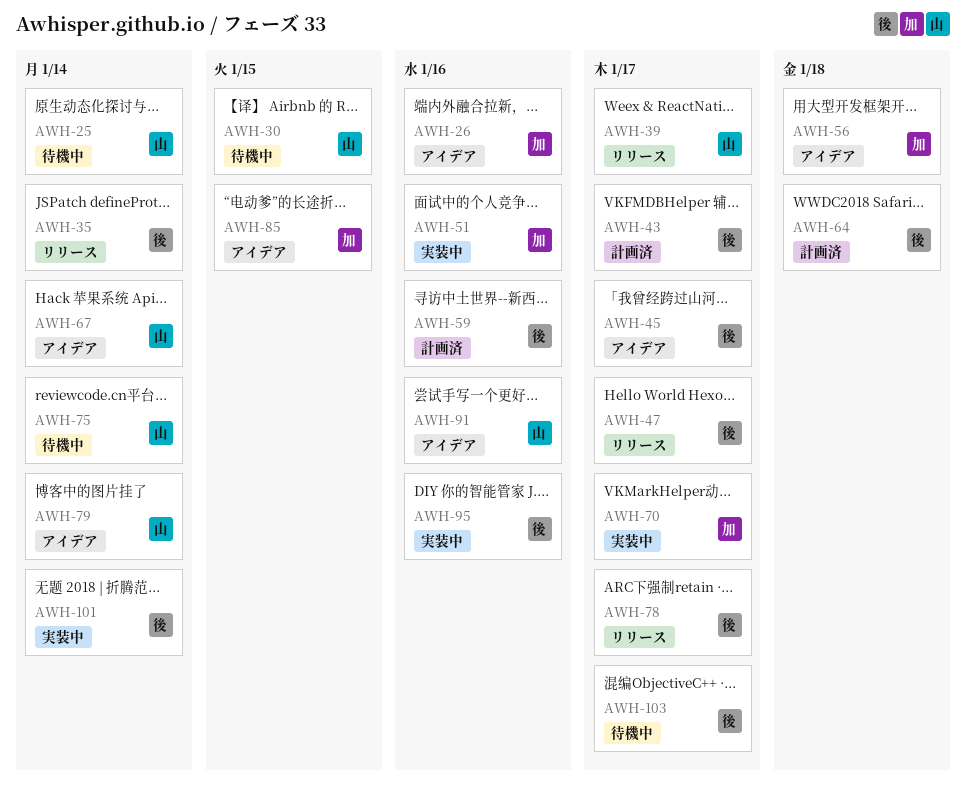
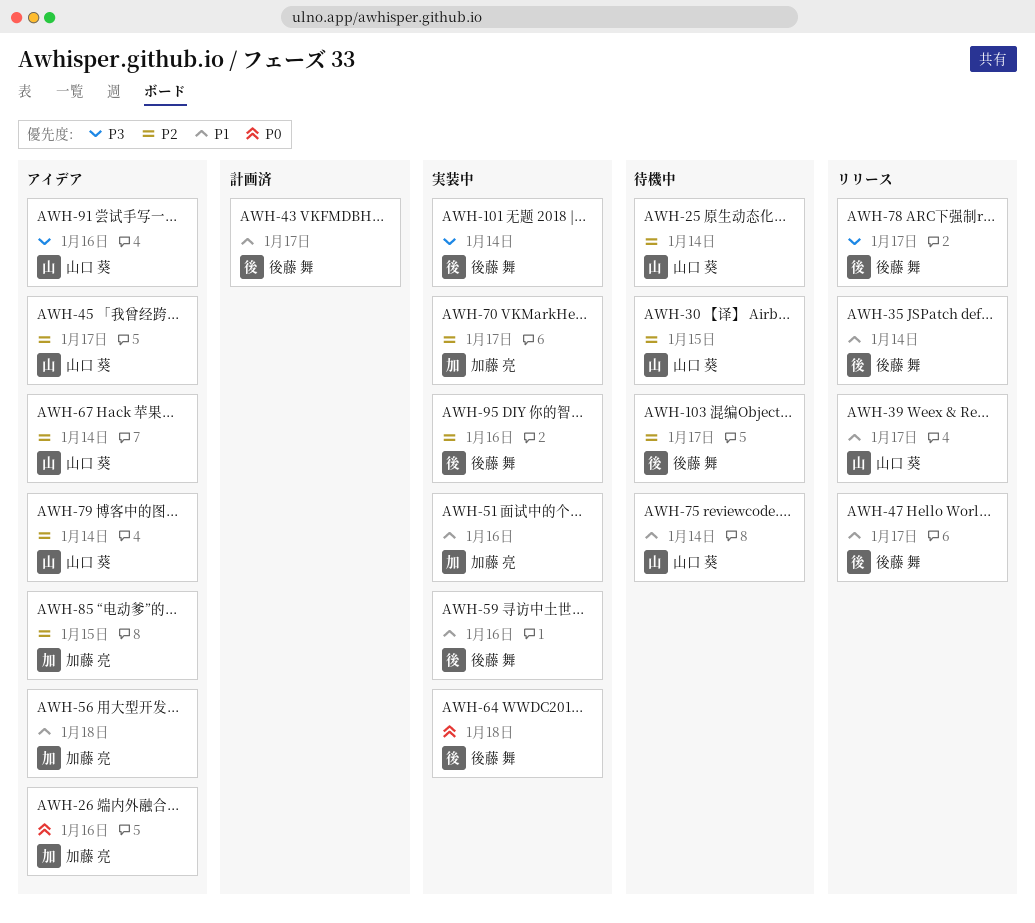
AWH-45, owner: 後藤 舞 -> 山口 葵
AWH-59, status: 計画済 -> 実装中
AWH-64, status: 計画済 -> 実装中

